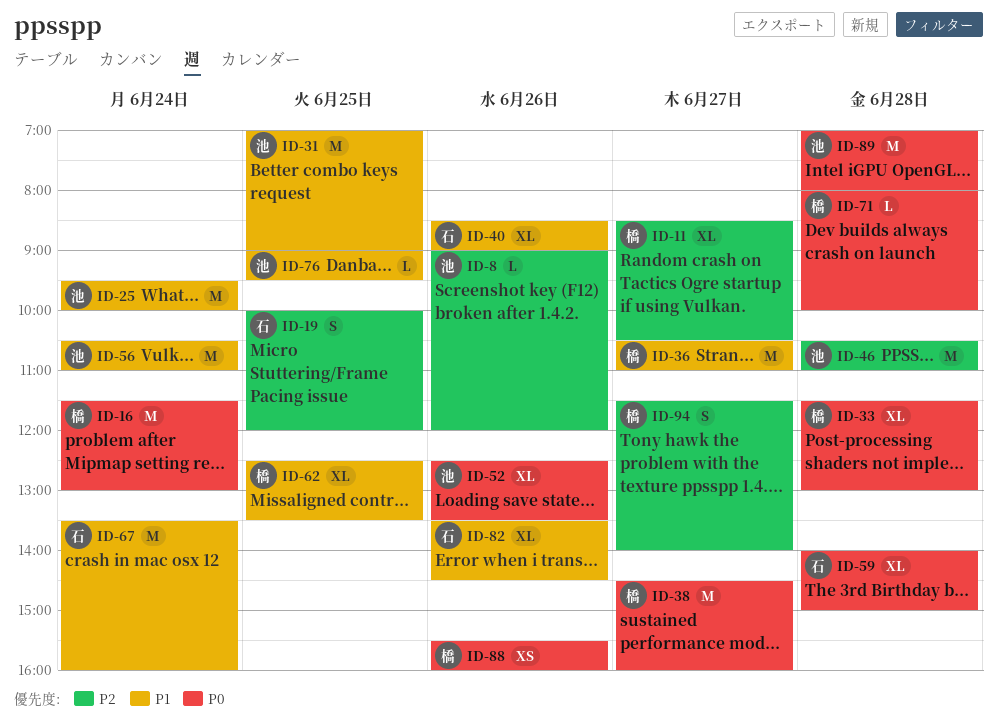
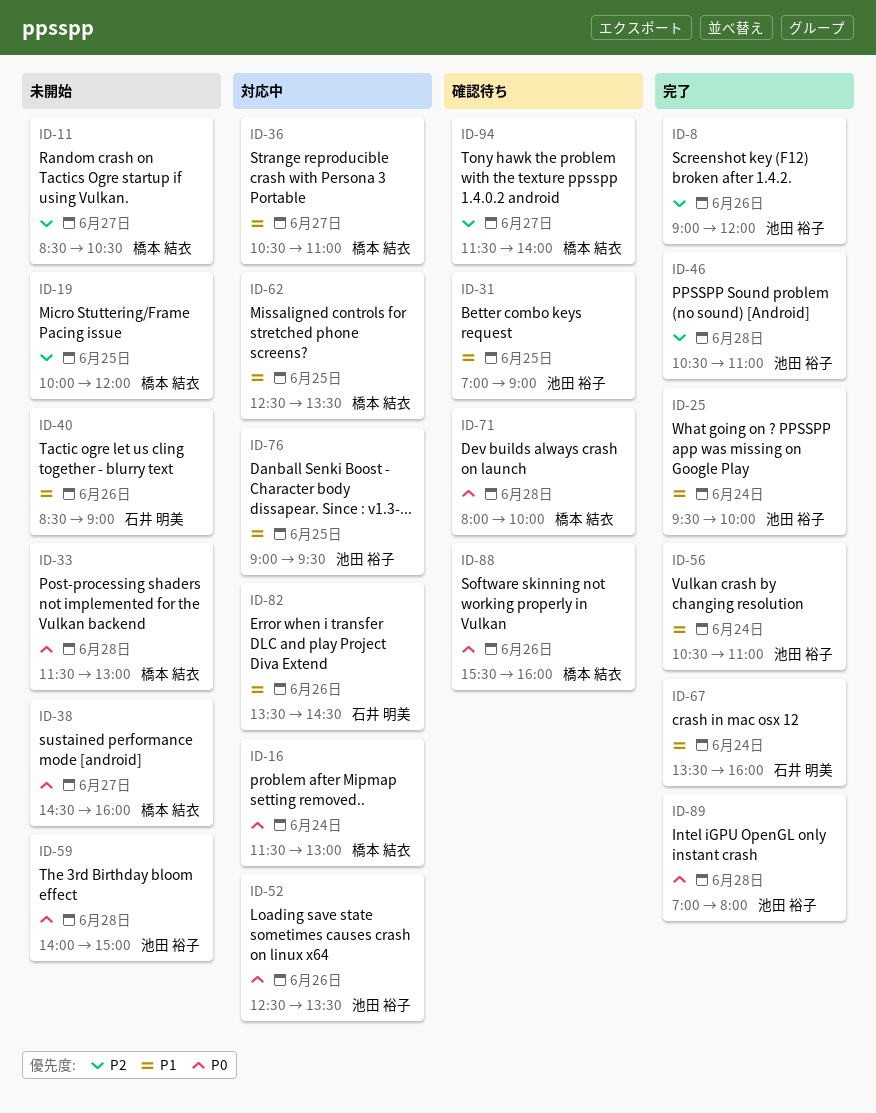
ID-19, owner: 石井 明美 -> 橋本 結衣
ID-59, owner: 石井 明美 -> 池田 裕子

